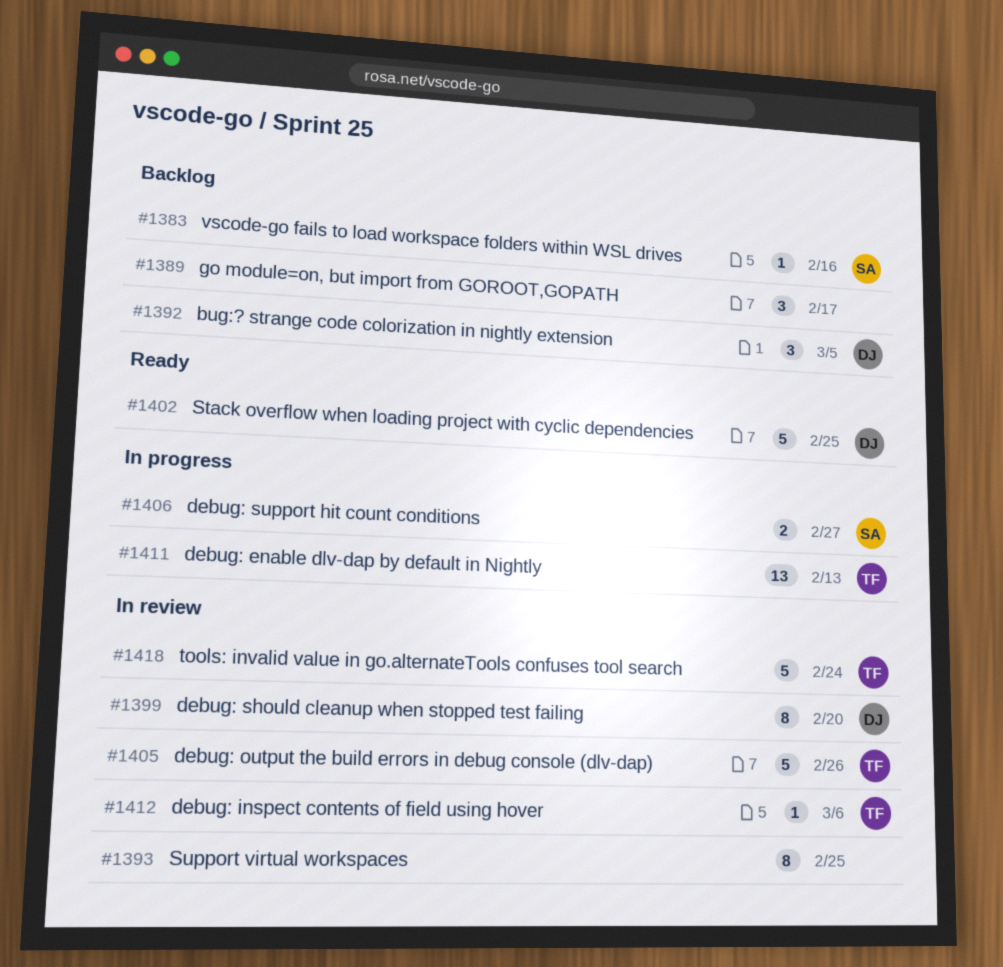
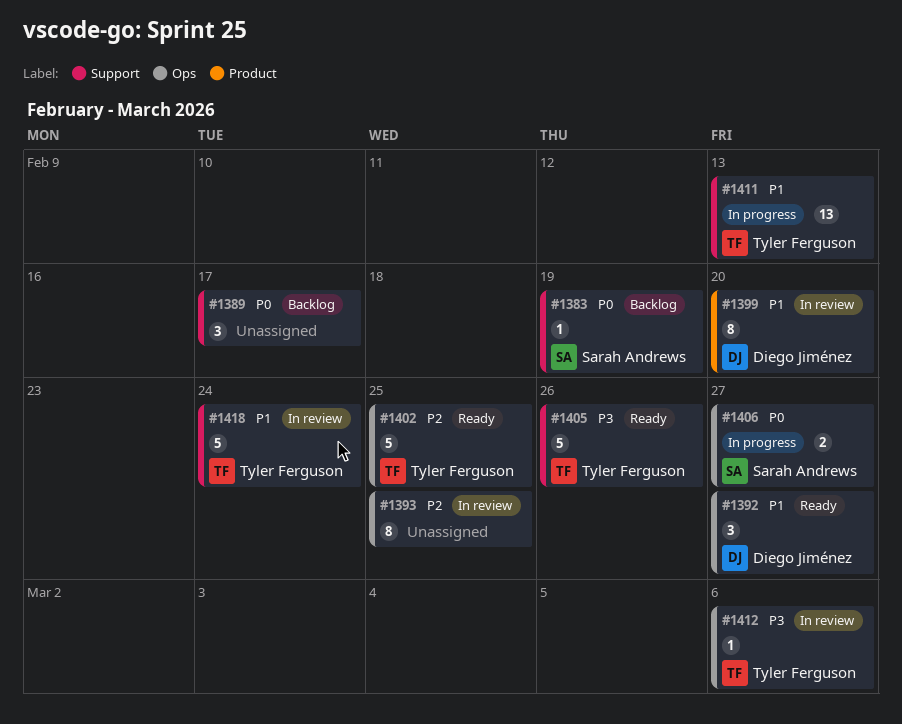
#1383, due: Feb 16 -> Feb 19
#1392, status: Backlog -> Ready
#1392, due: Mar 5 -> Feb 27
#1402, owner: Diego Jiménez -> Tyler Ferguson
#1405, status: In review -> Ready

